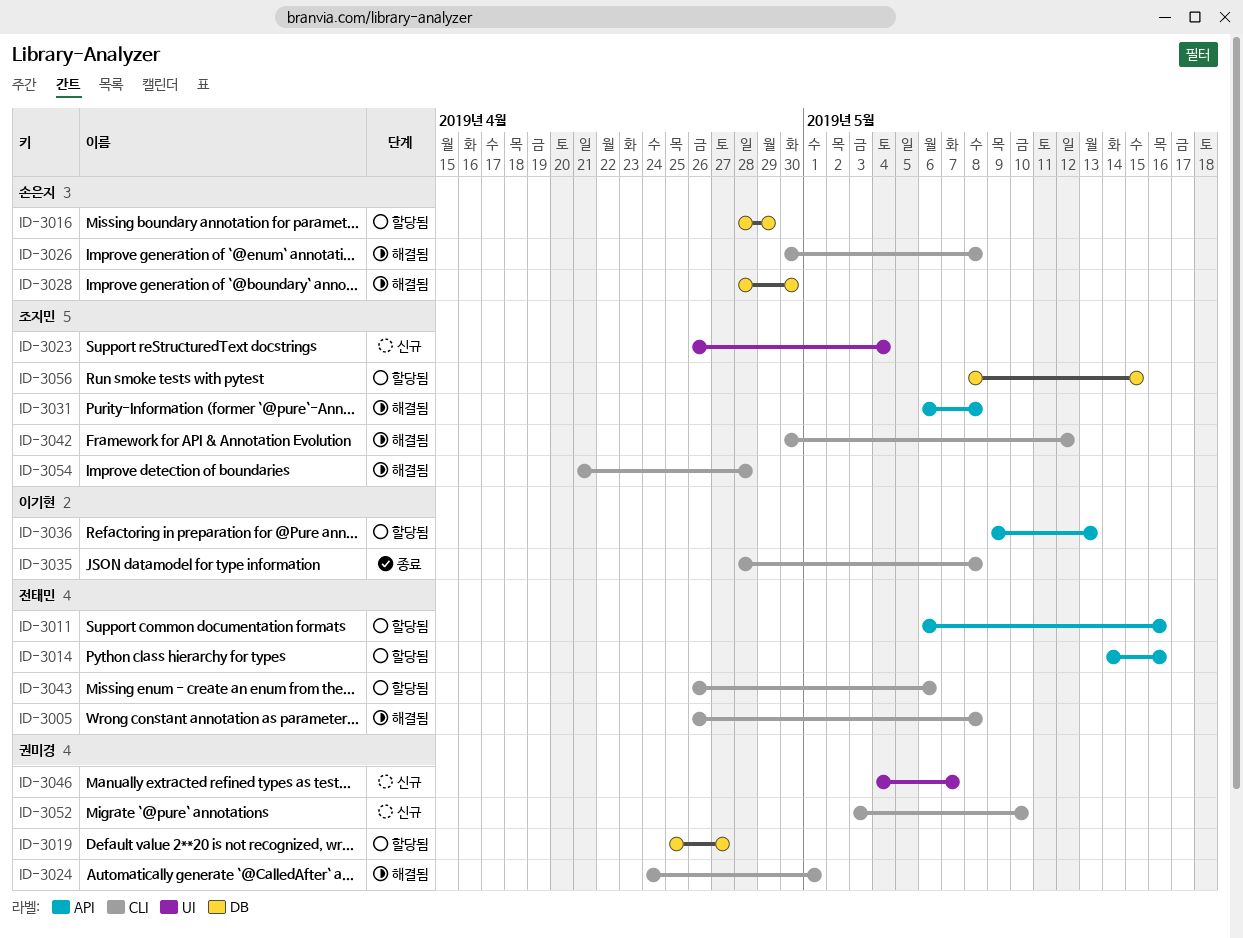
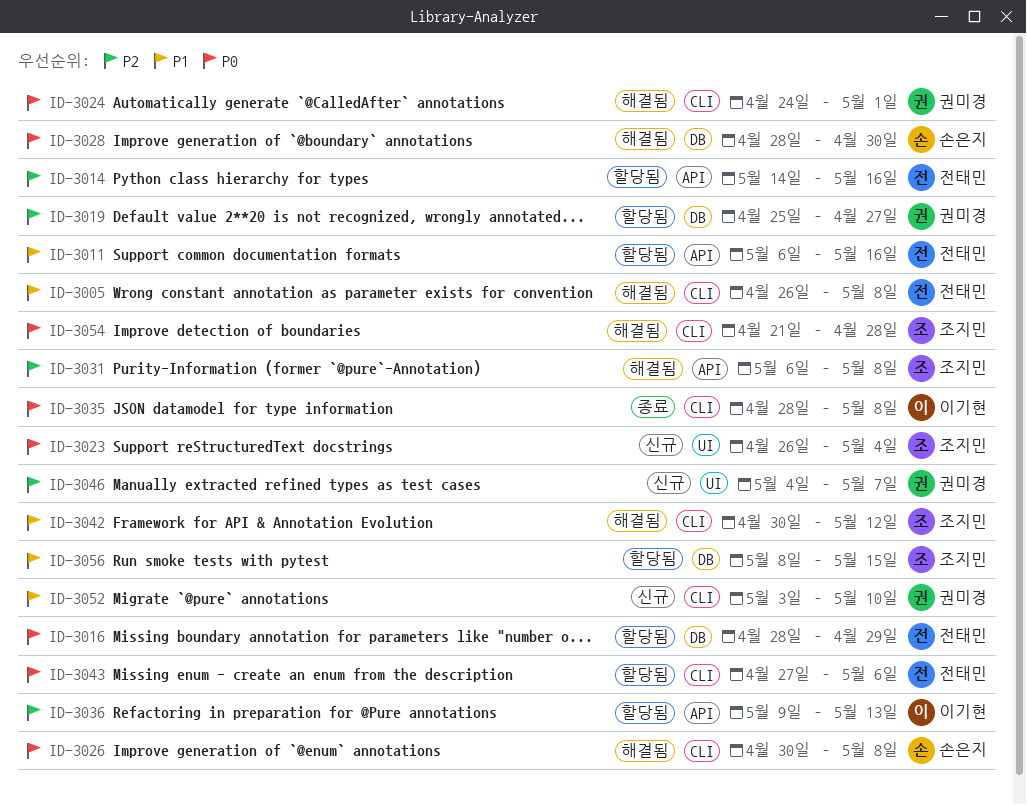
ID-3016, owner: 손은지 -> 전태민
ID-3043, start: Apr 26 -> Apr 27

